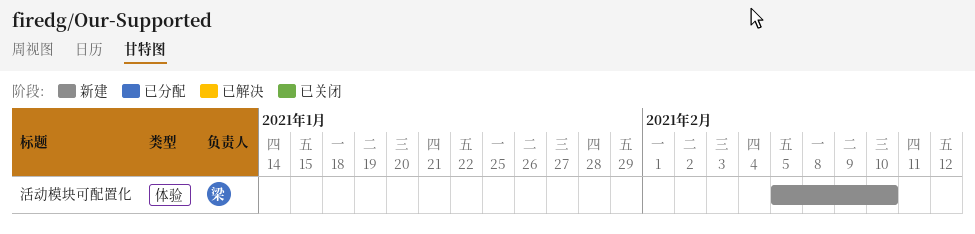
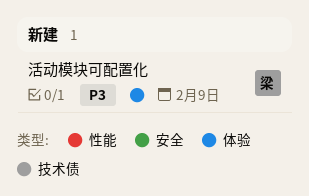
活动模块可配置化, due: Feb 10 -> Feb 9

